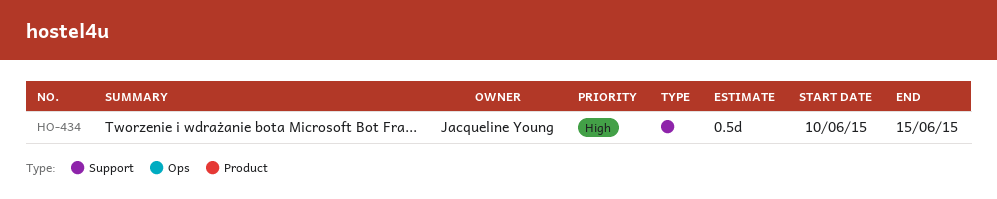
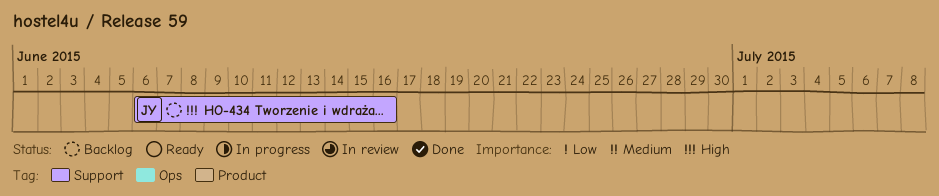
HO-434, start: Jun 10 -> Jun 6
HO-434, due: Jun 15 -> Jun 16

